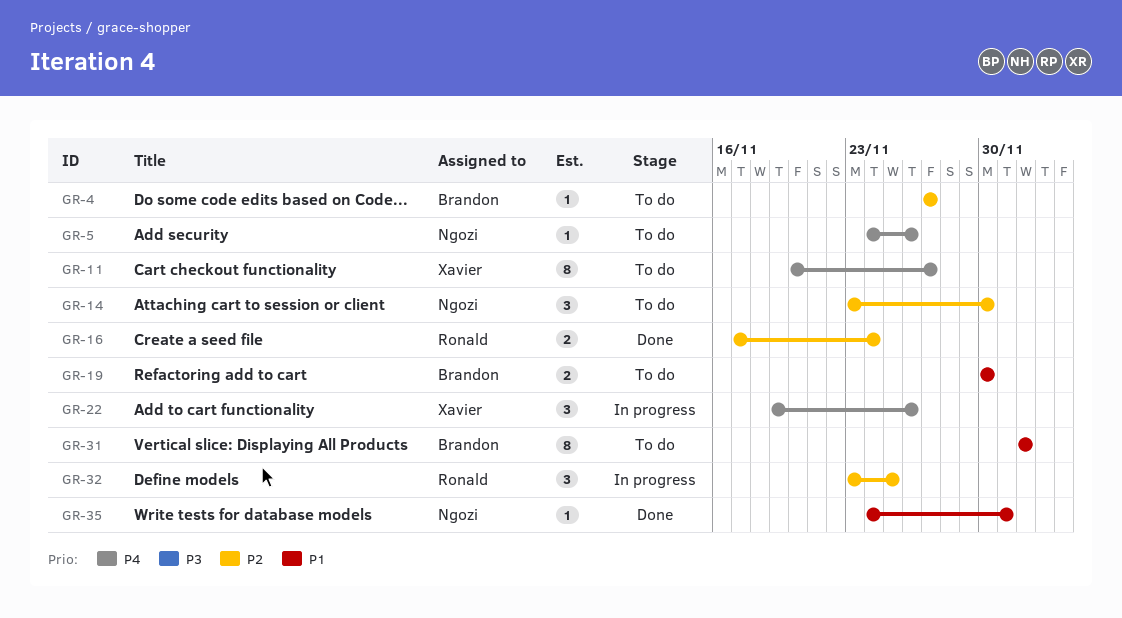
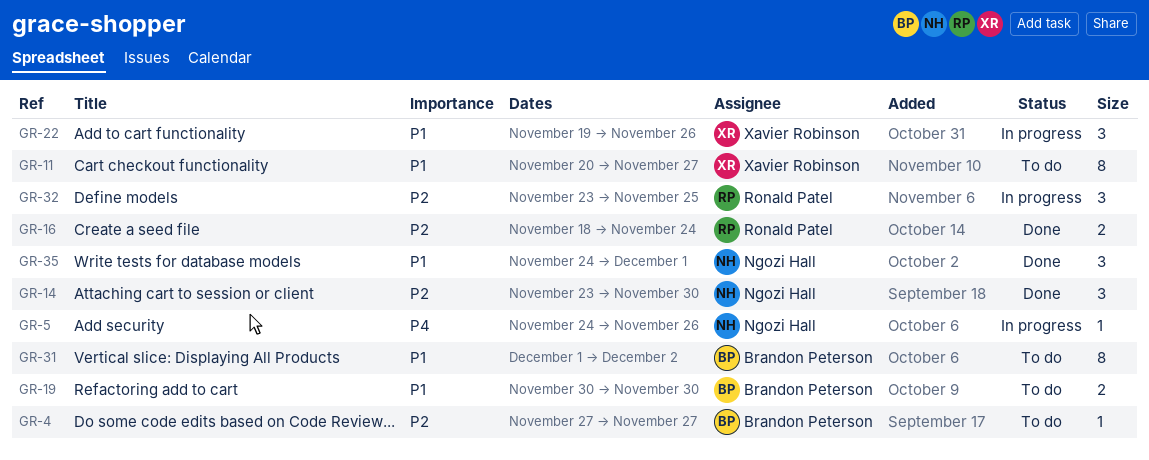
GR-5, status: To do -> In progress
GR-11, priority: P4 -> P1
GR-14, status: To do -> Done
GR-16, start: Nov 17 -> Nov 18
GR-22, priority: P4 -> P1
GR-31, start: Dec 2 -> Dec 1
GR-35, estimate: 1 -> 3

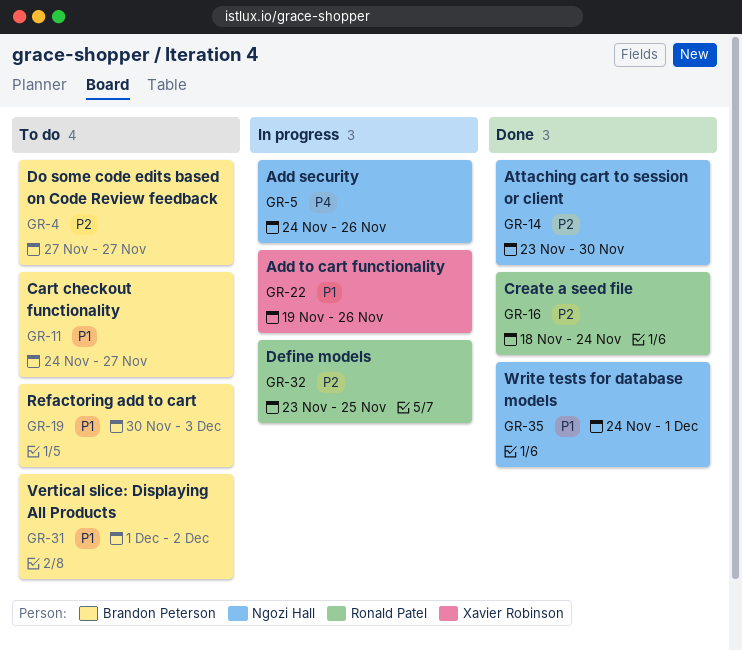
GR-11, owner: Xavier Robinson -> Brandon Peterson
GR-11, start: Nov 20 -> Nov 24
GR-19, due: Nov 30 -> Dec 3

